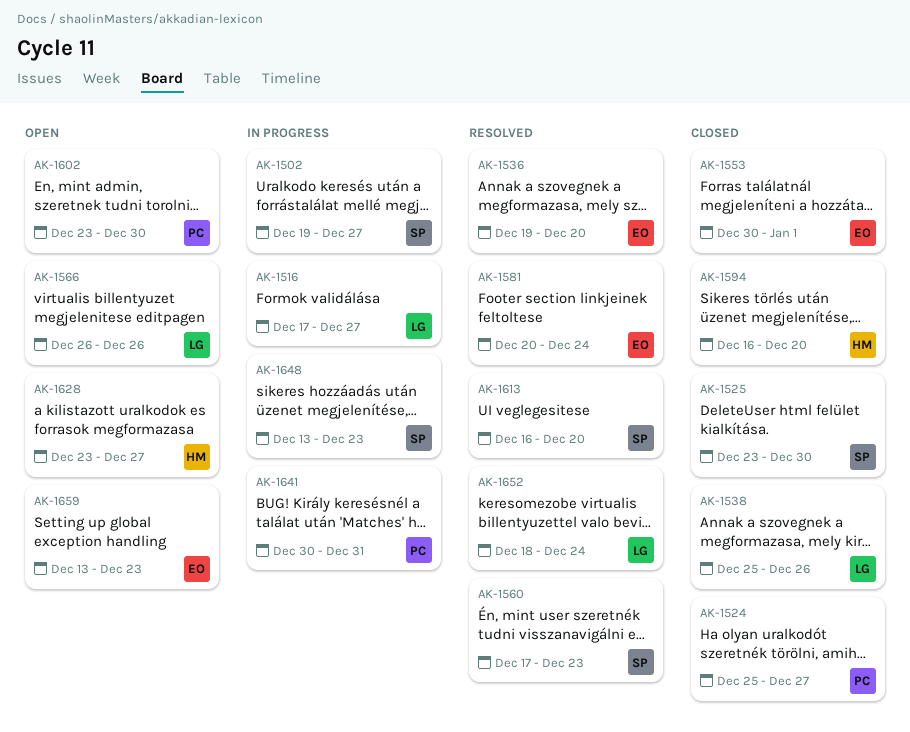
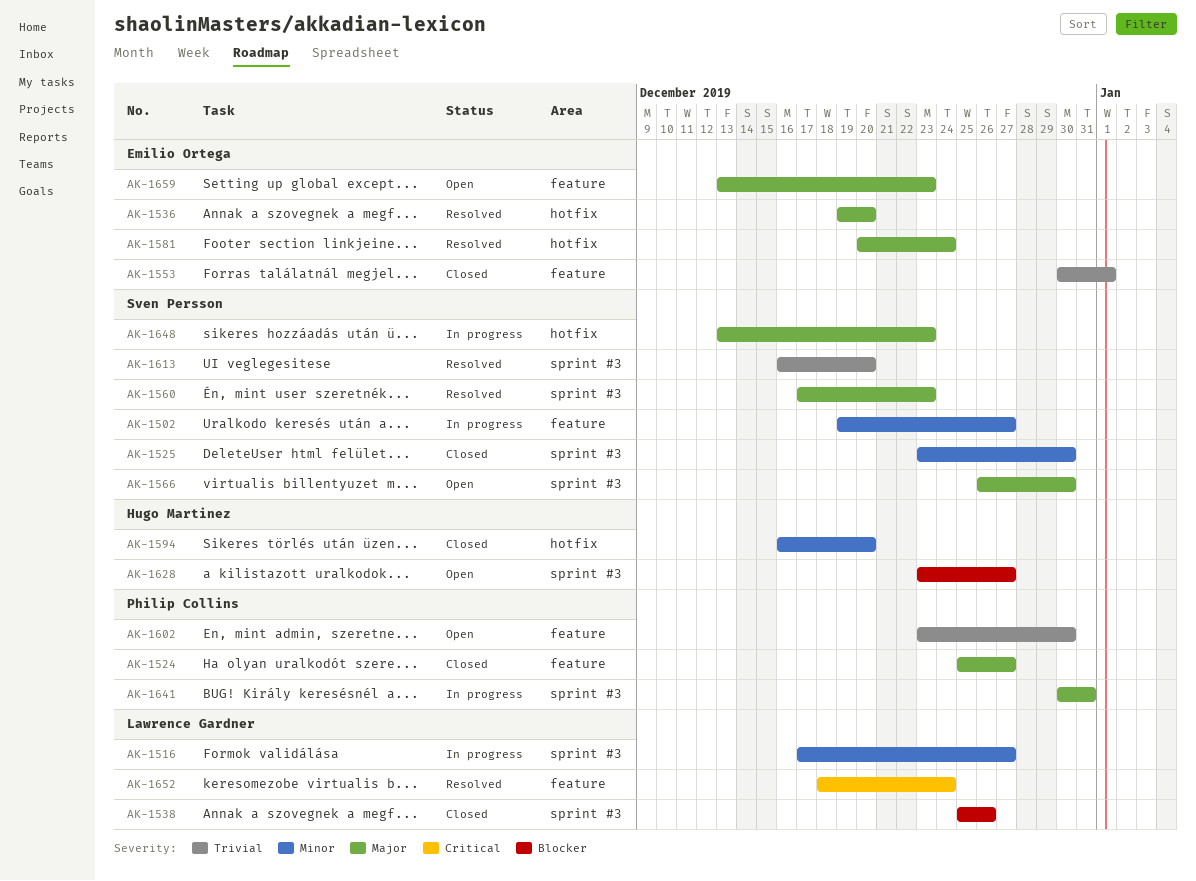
AK-1566, owner: Lawrence Gardner -> Sven Persson
AK-1566, due: Dec 26 -> Dec 30

